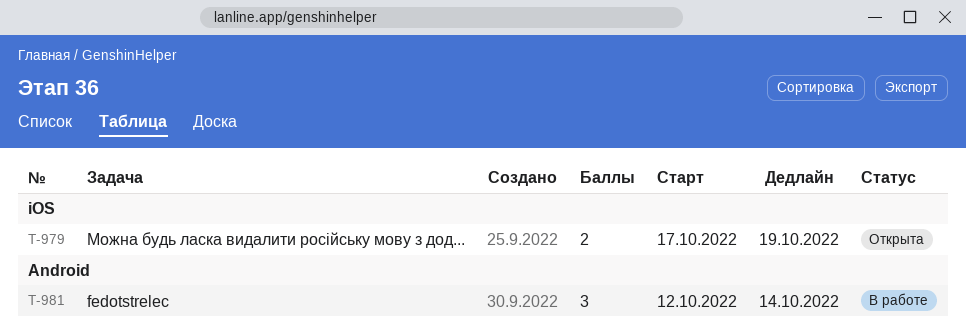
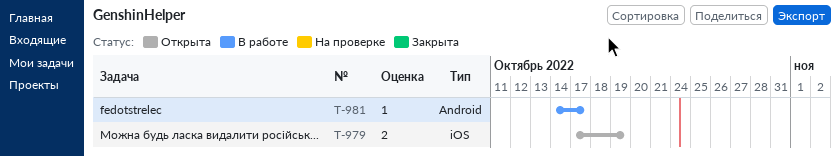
T-981, estimate: 3 -> 1
T-981, start: Oct 12 -> Oct 14
T-981, due: Oct 14 -> Oct 17

